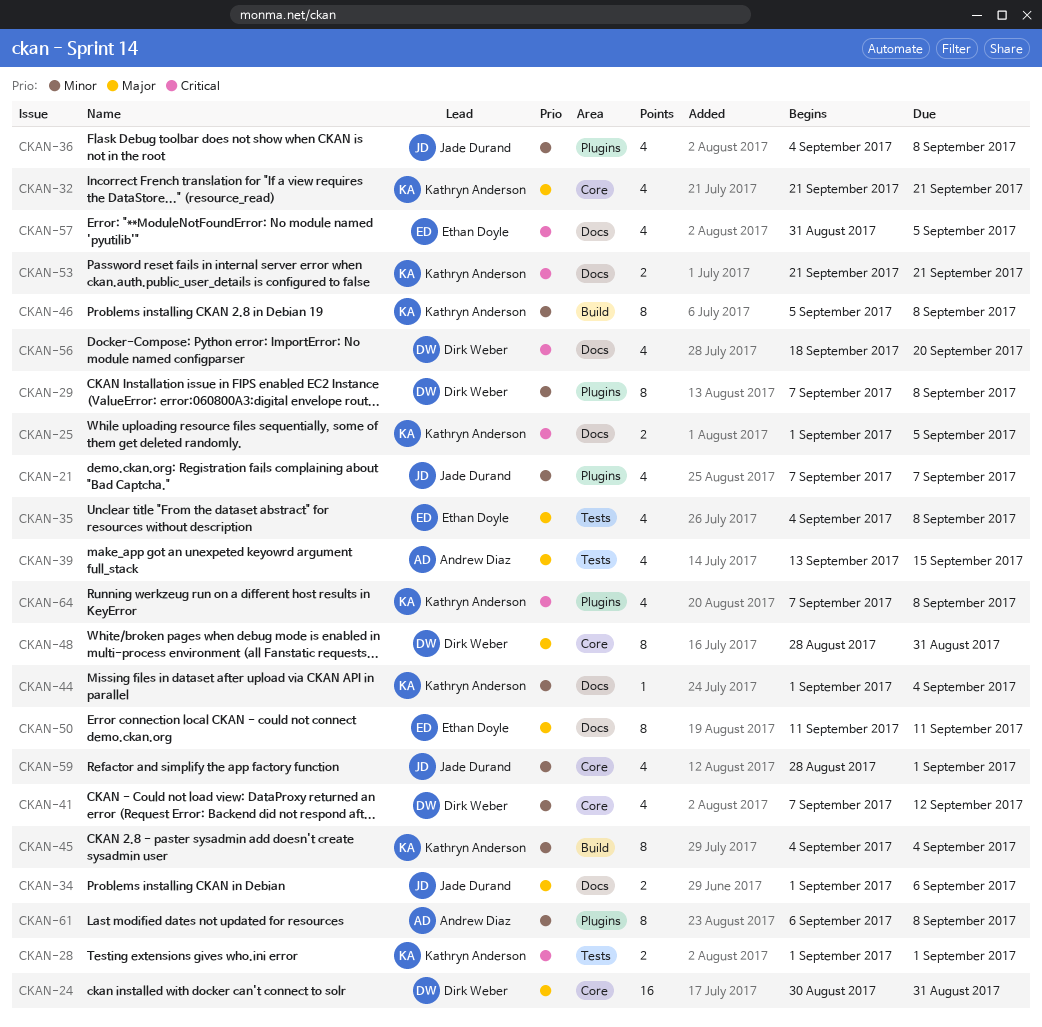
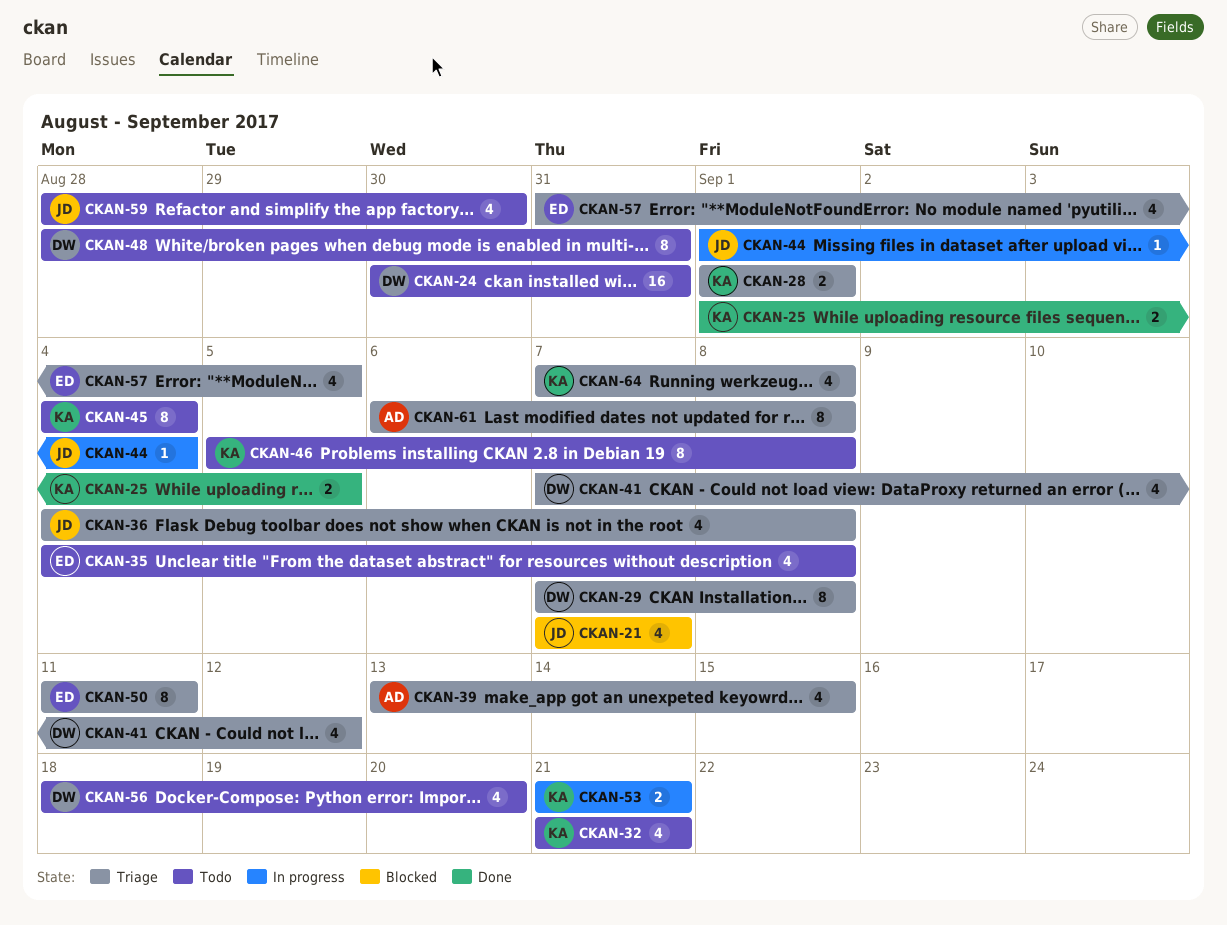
CKAN-34: present -> none
CKAN-44, owner: Kathryn Anderson -> Jade Durand
CKAN-59, due: Sep 1 -> Aug 30

